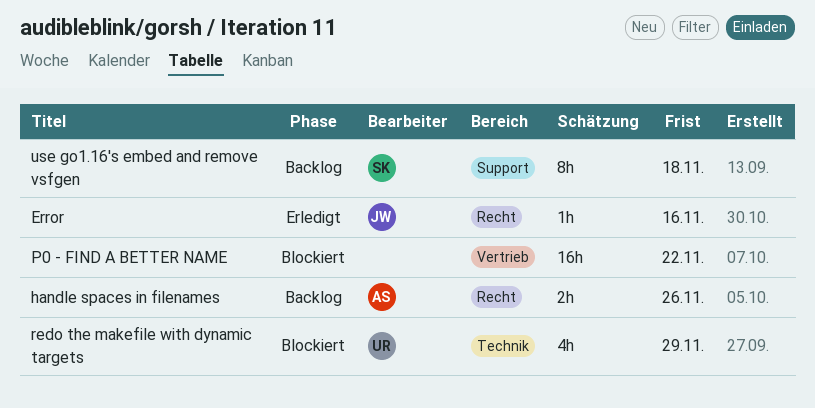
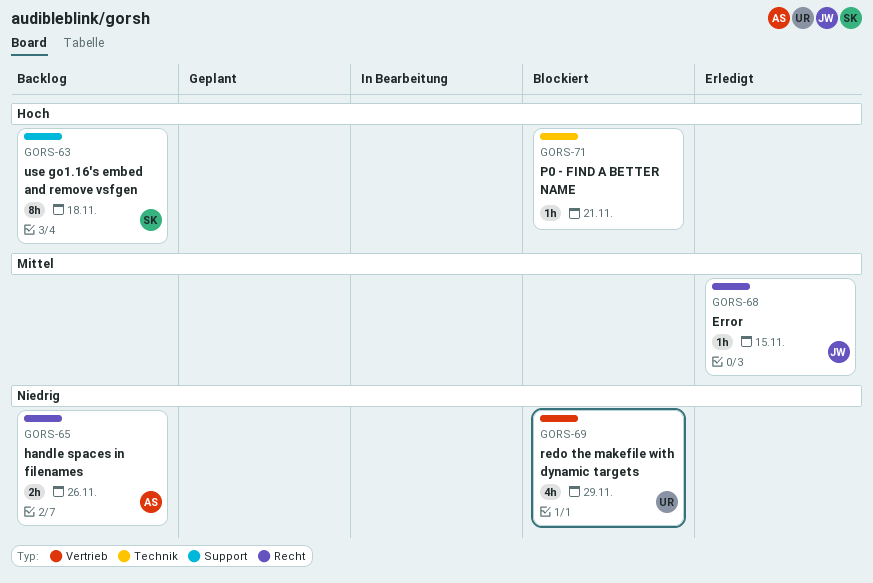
Error, due: Nov 16 -> Nov 15
P0 - FIND A BETTER NAME, label: Vertrieb -> Technik
P0 - FIND A BETTER NAME, estimate: 16h -> 1h
P0 - FIND A BETTER NAME, due: Nov 22 -> Nov 21
redo the makefile with dynamic targets, label: Technik -> Vertrieb

